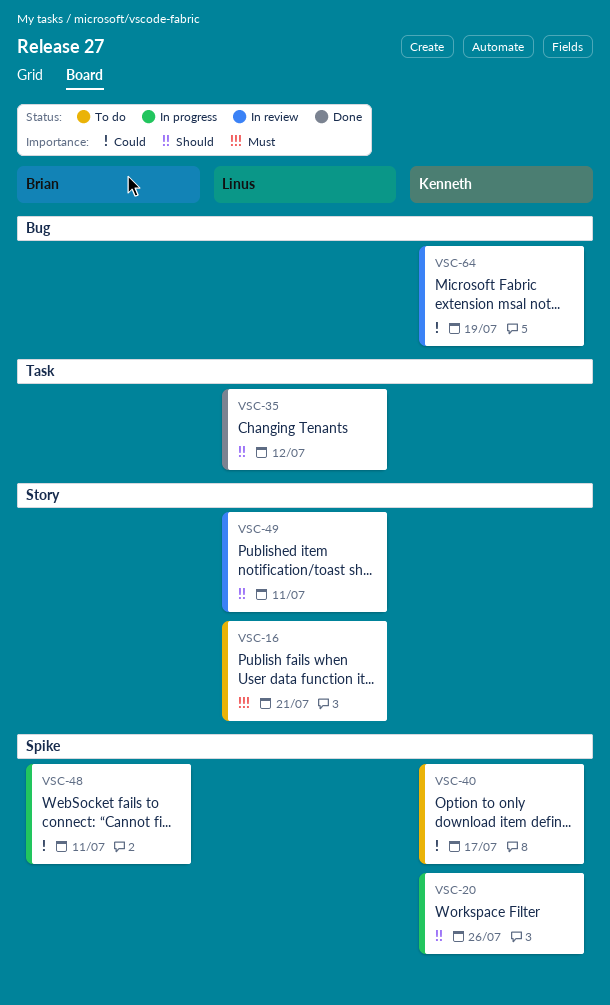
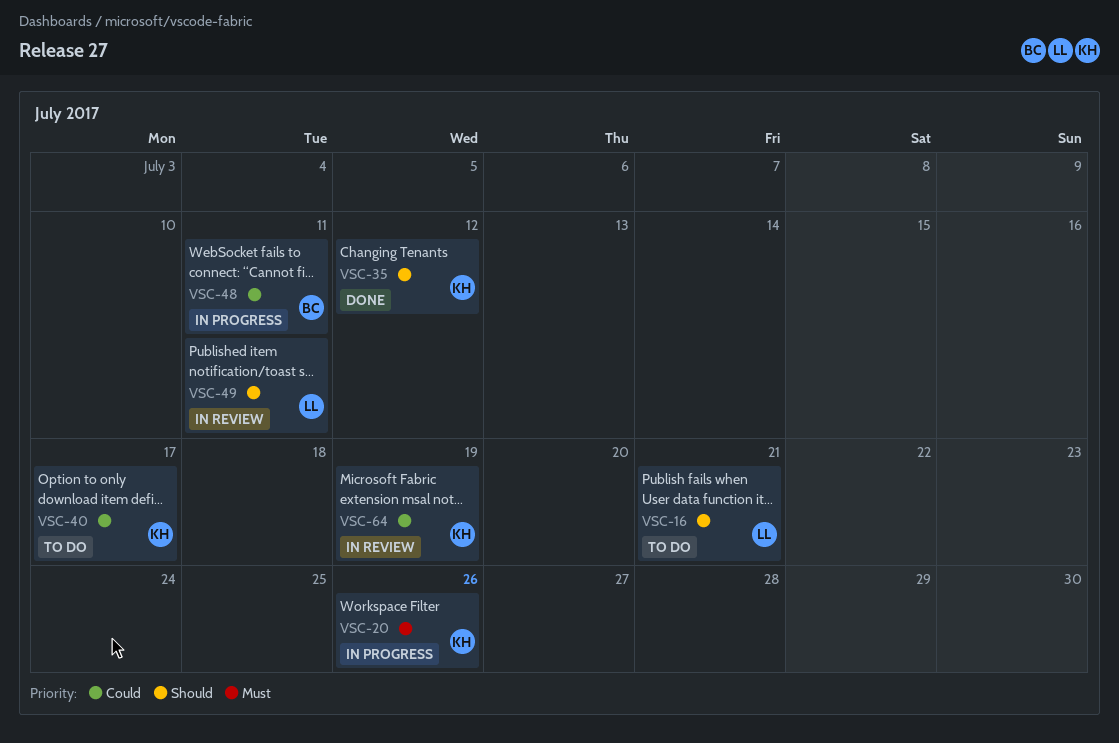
VSC-16, priority: Must -> Should
VSC-20, priority: Should -> Must
VSC-35, owner: Linus -> Kenneth

